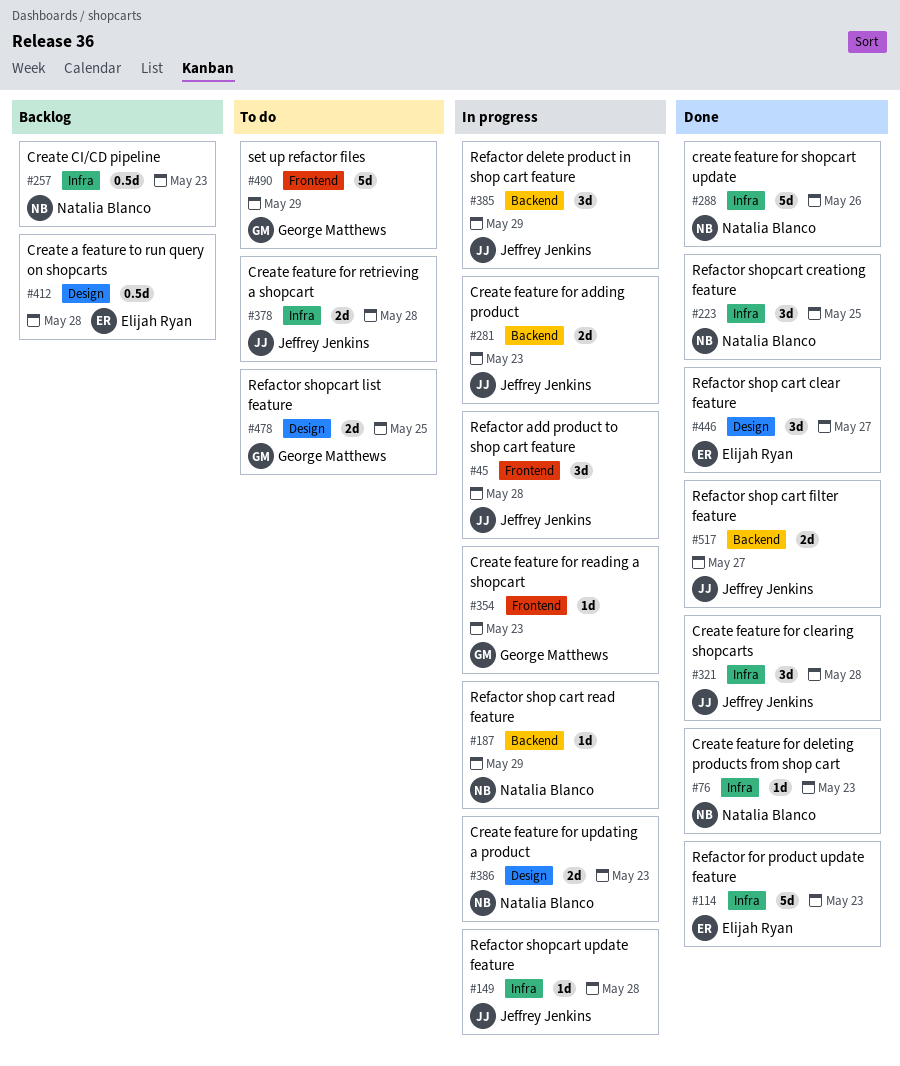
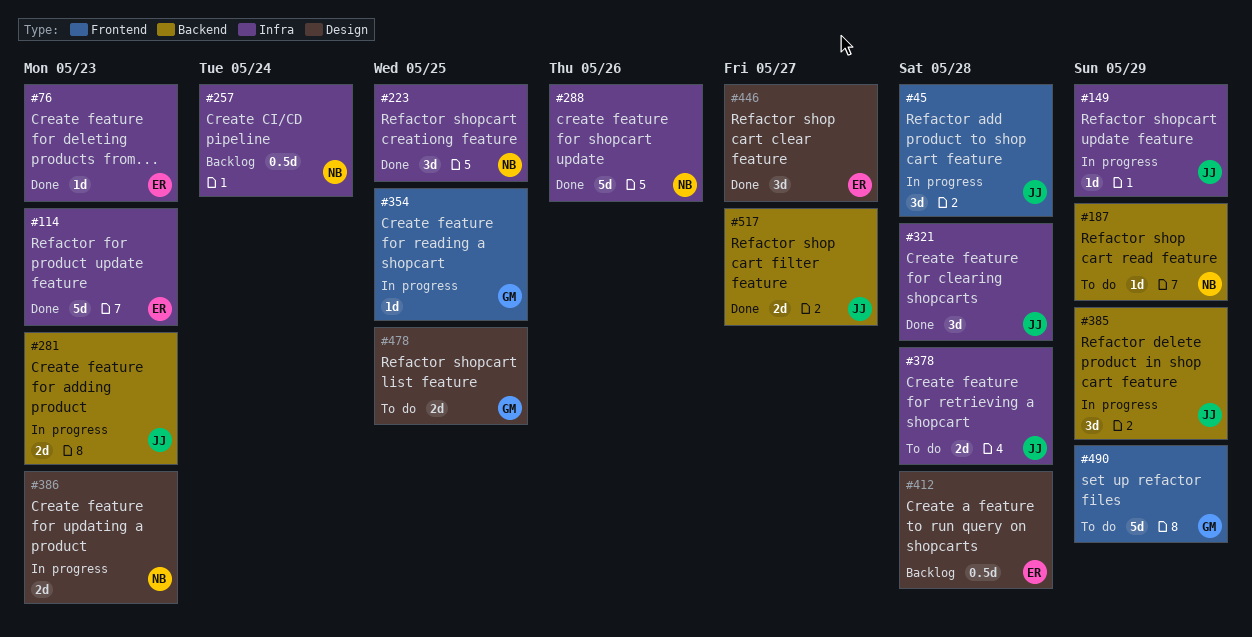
#76, owner: Natalia Blanco -> Elijah Ryan
#149, due: May 28 -> May 29
#187, status: In progress -> To do
#257, due: May 23 -> May 24
#354, due: May 23 -> May 25

